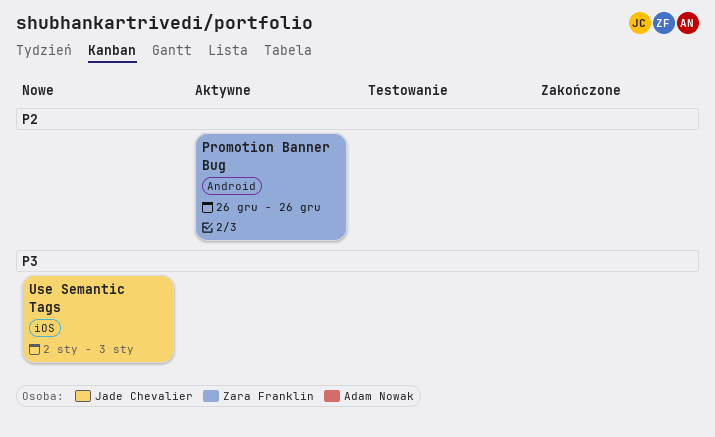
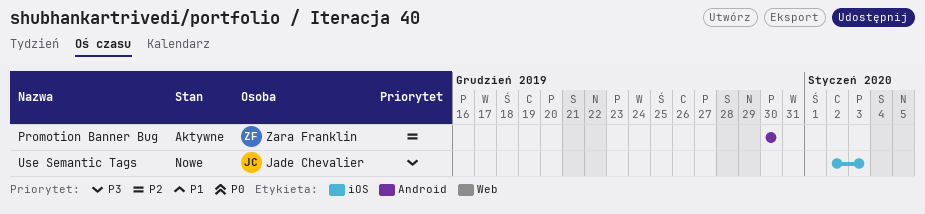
Promotion Banner Bug, start: Dec 26 -> Dec 30
Promotion Banner Bug, due: Dec 26 -> Dec 30

